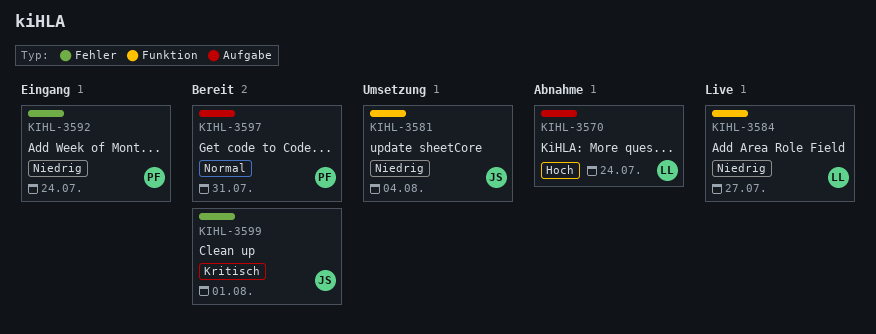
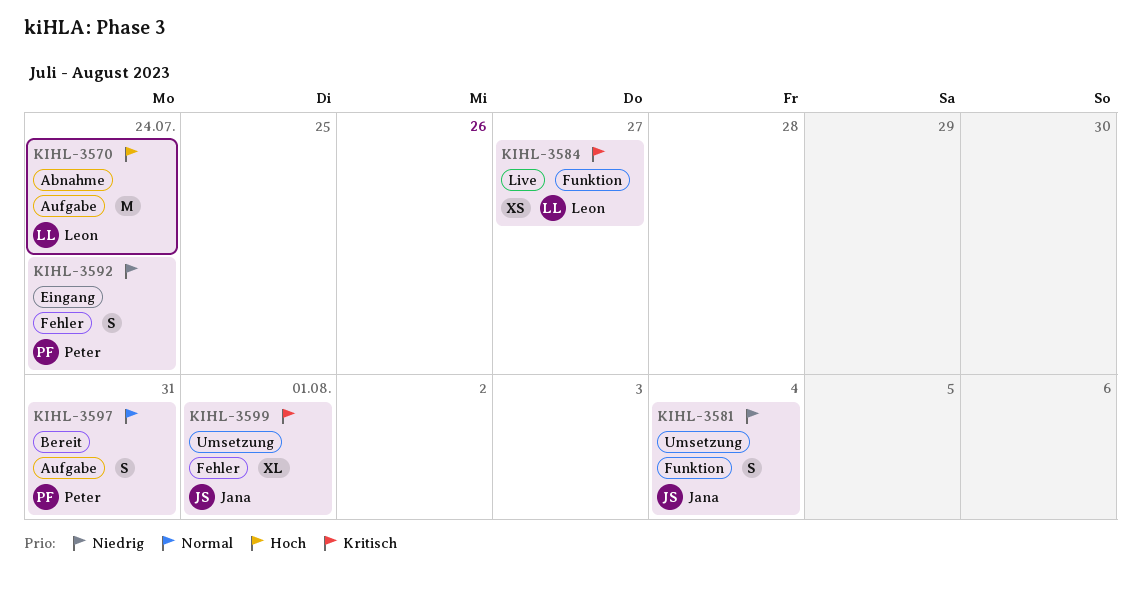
KIHL-3584, priority: Niedrig -> Kritisch
KIHL-3599, status: Bereit -> Umsetzung

